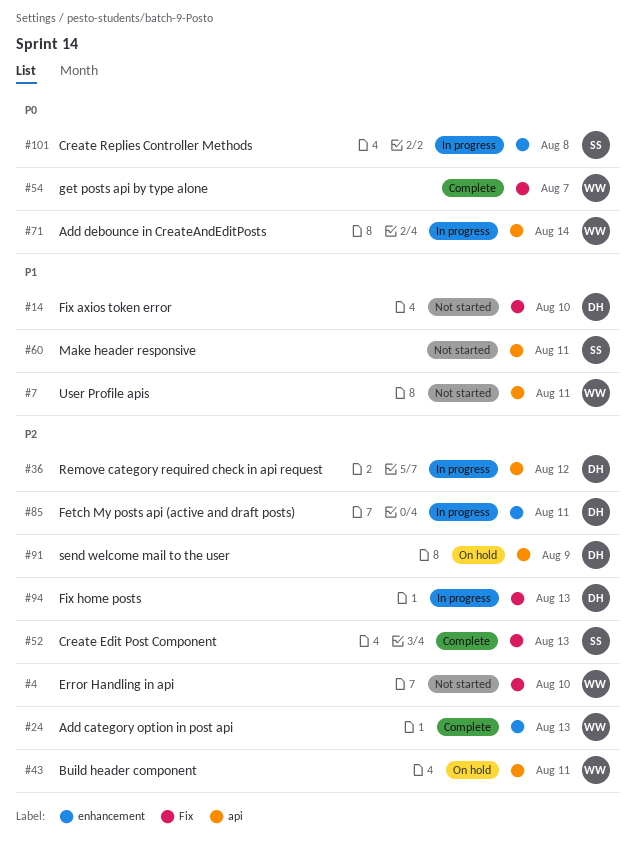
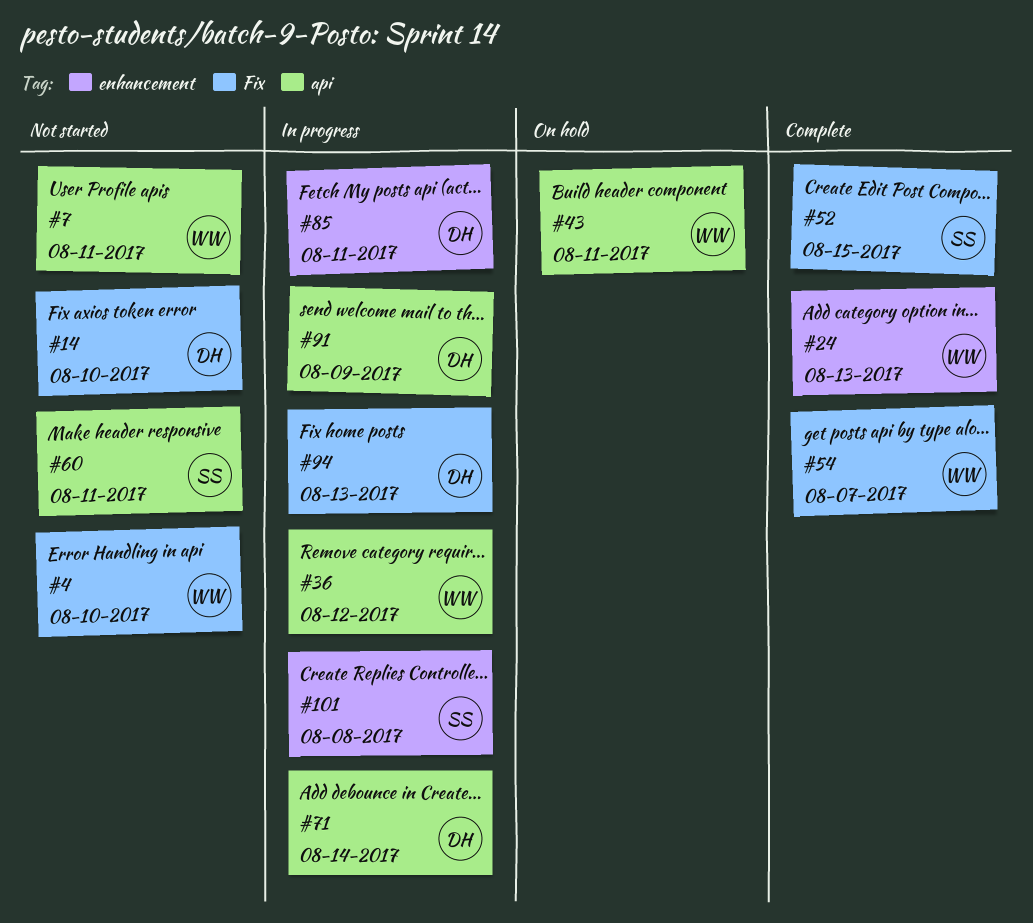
#36, owner: DH -> WW
#52, due: Aug 13 -> Aug 15
#71, owner: WW -> DH
#91, status: On hold -> In progress

